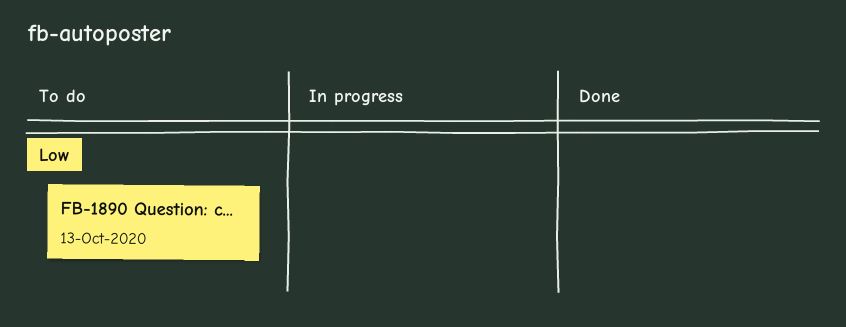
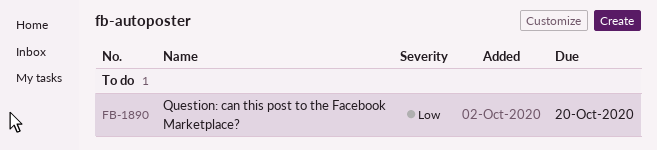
FB-1890, due: Oct 13 -> Oct 20

